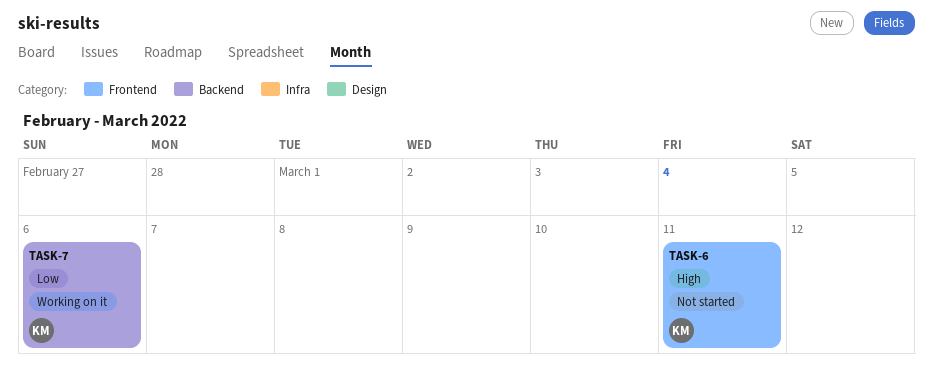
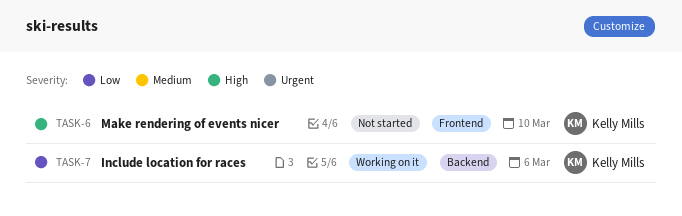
TASK-6, due: Mar 11 -> Mar 10

